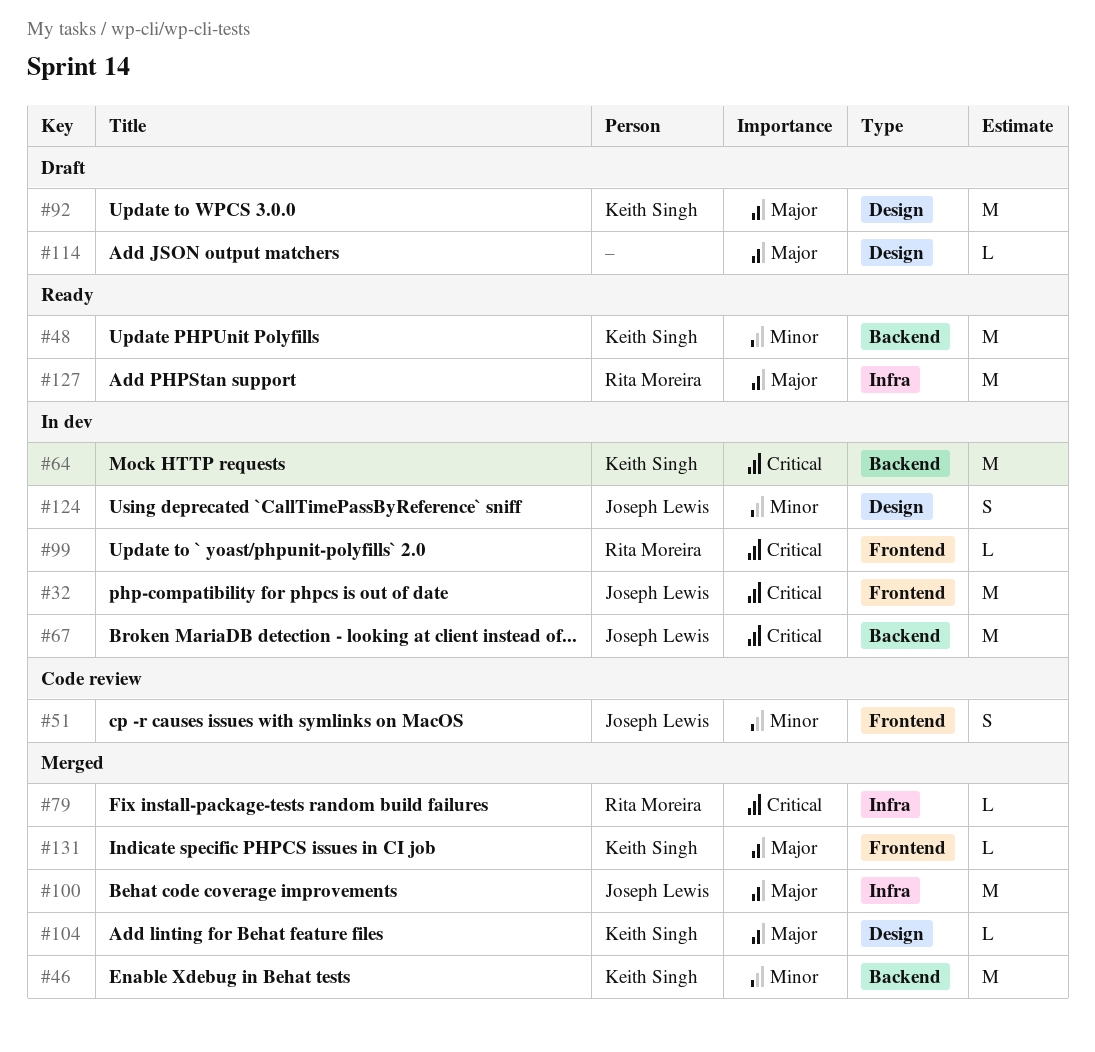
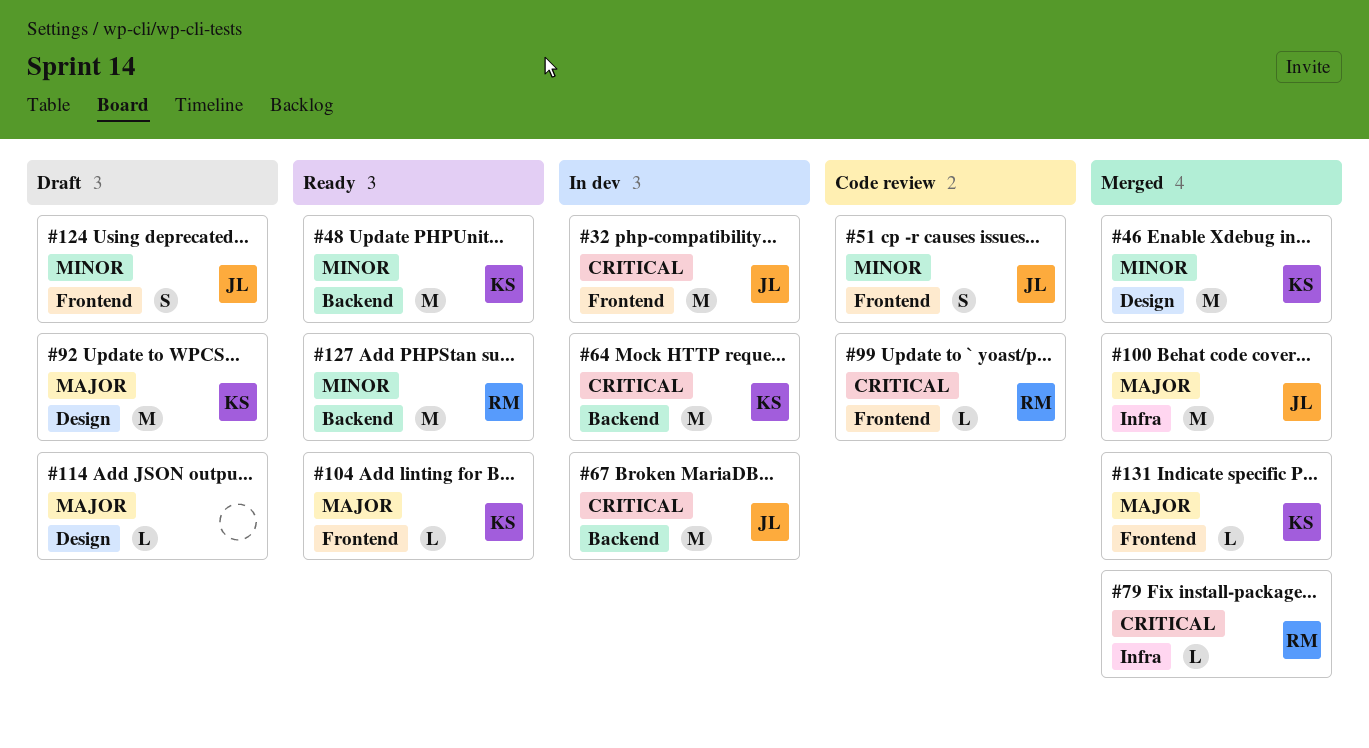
#46, label: Backend -> Design
#99, status: In dev -> Code review
#104, status: Merged -> Ready
#104, label: Design -> Frontend
#124, status: In dev -> Draft
#124, label: Design -> Frontend
#127, priority: Major -> Minor
#127, label: Infra -> Backend

